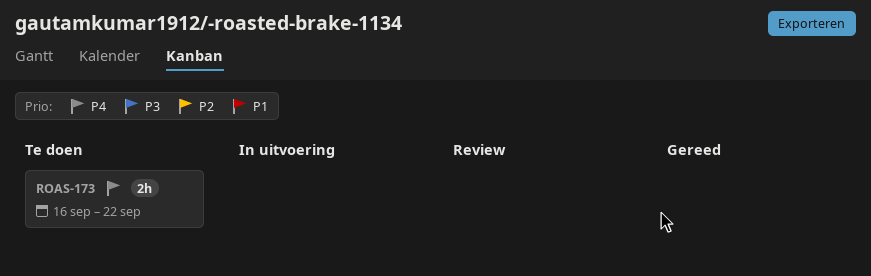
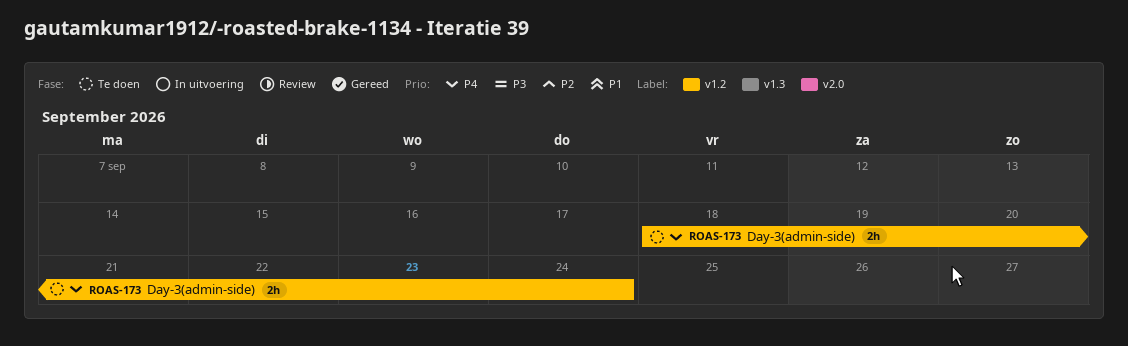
ROAS-173, start: Sep 16 -> Sep 18
ROAS-173, due: Sep 22 -> Sep 24

